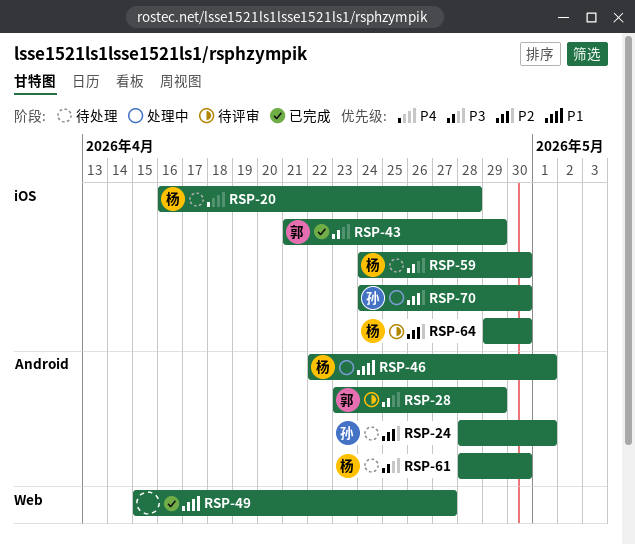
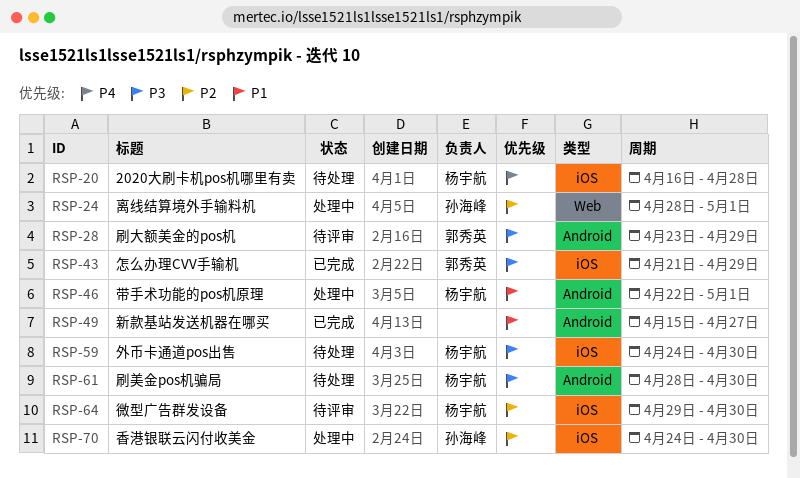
RSP-24, status: 待处理 -> 处理中
RSP-24, label: Android -> Web
RSP-49, label: Web -> Android

